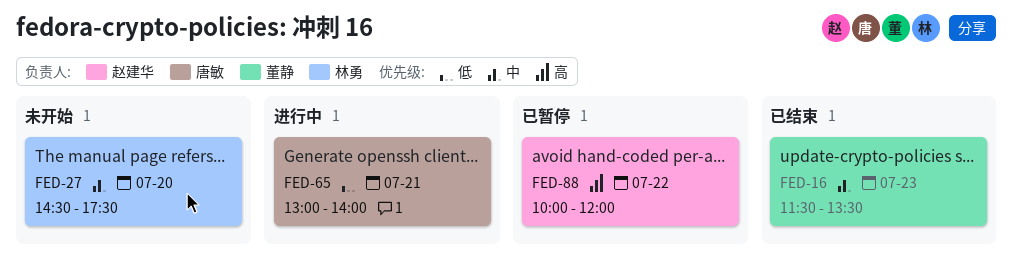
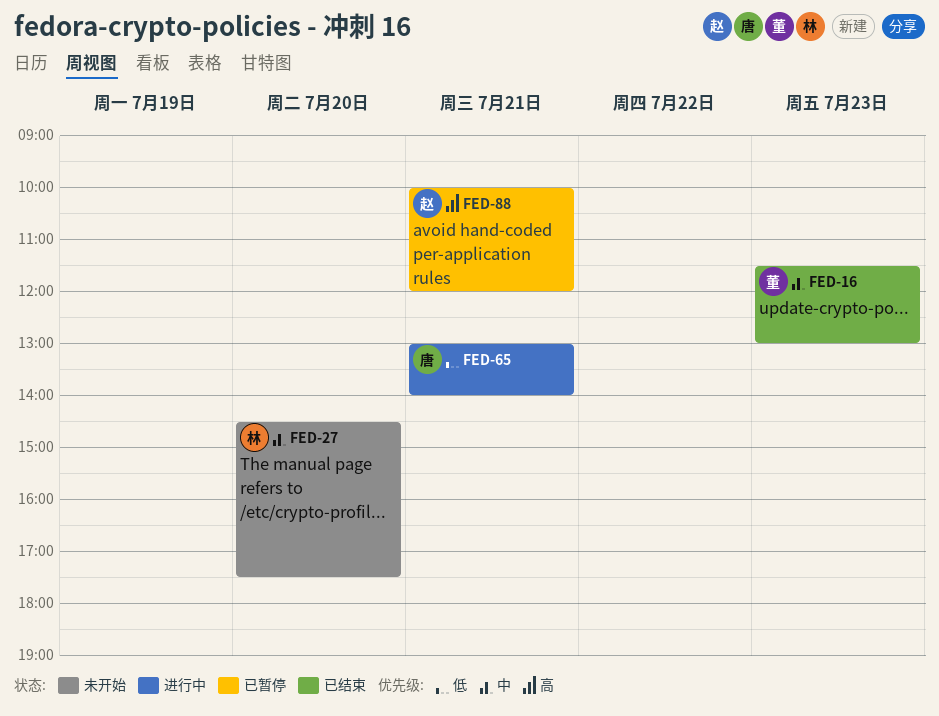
FED-16, ends: 13:30 -> 13:00
FED-88, day: Jul 22 -> Jul 21

